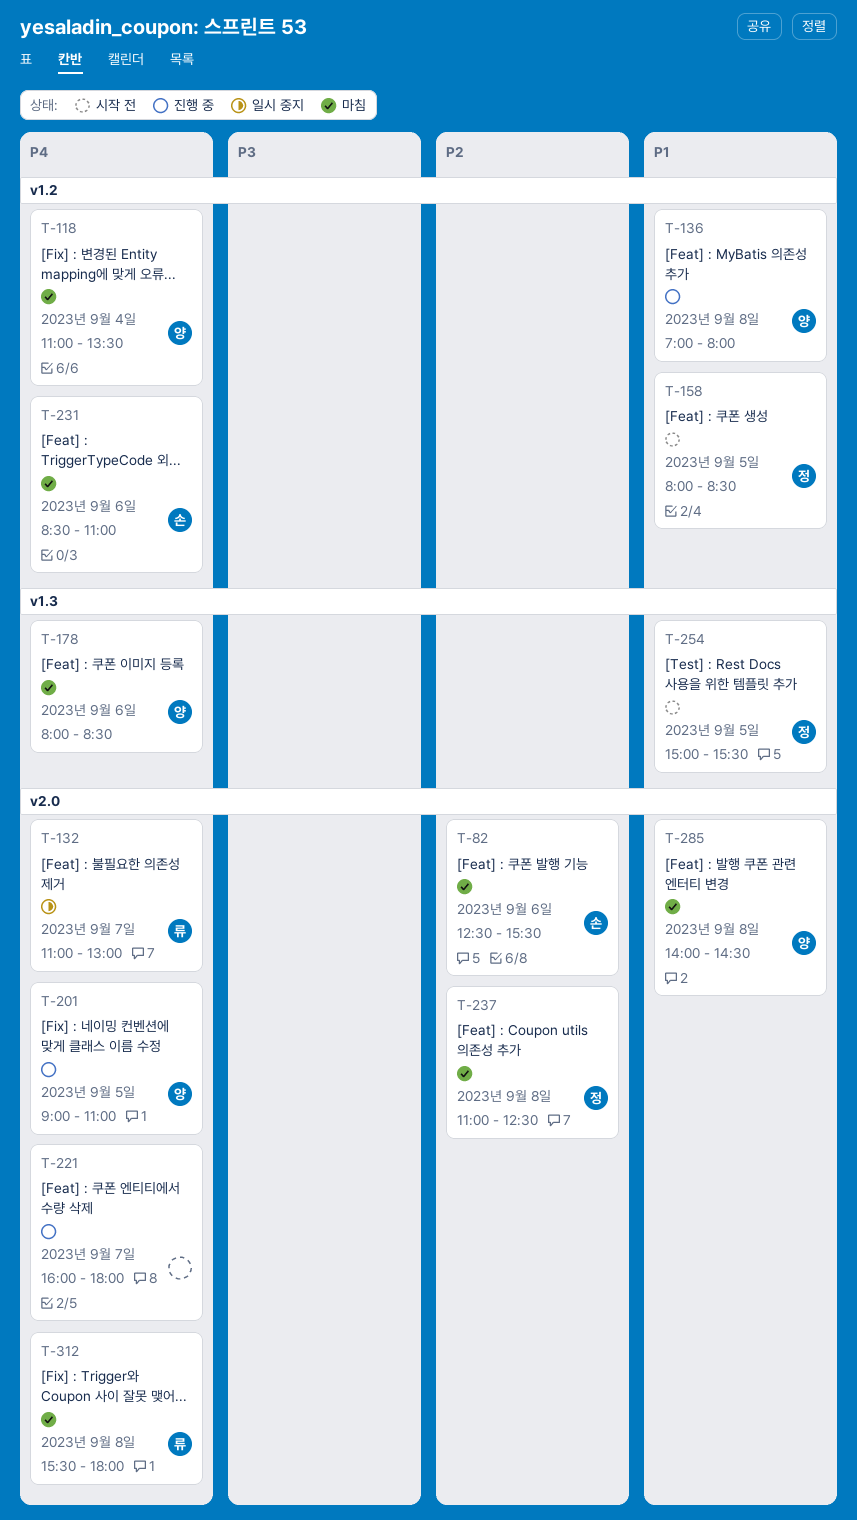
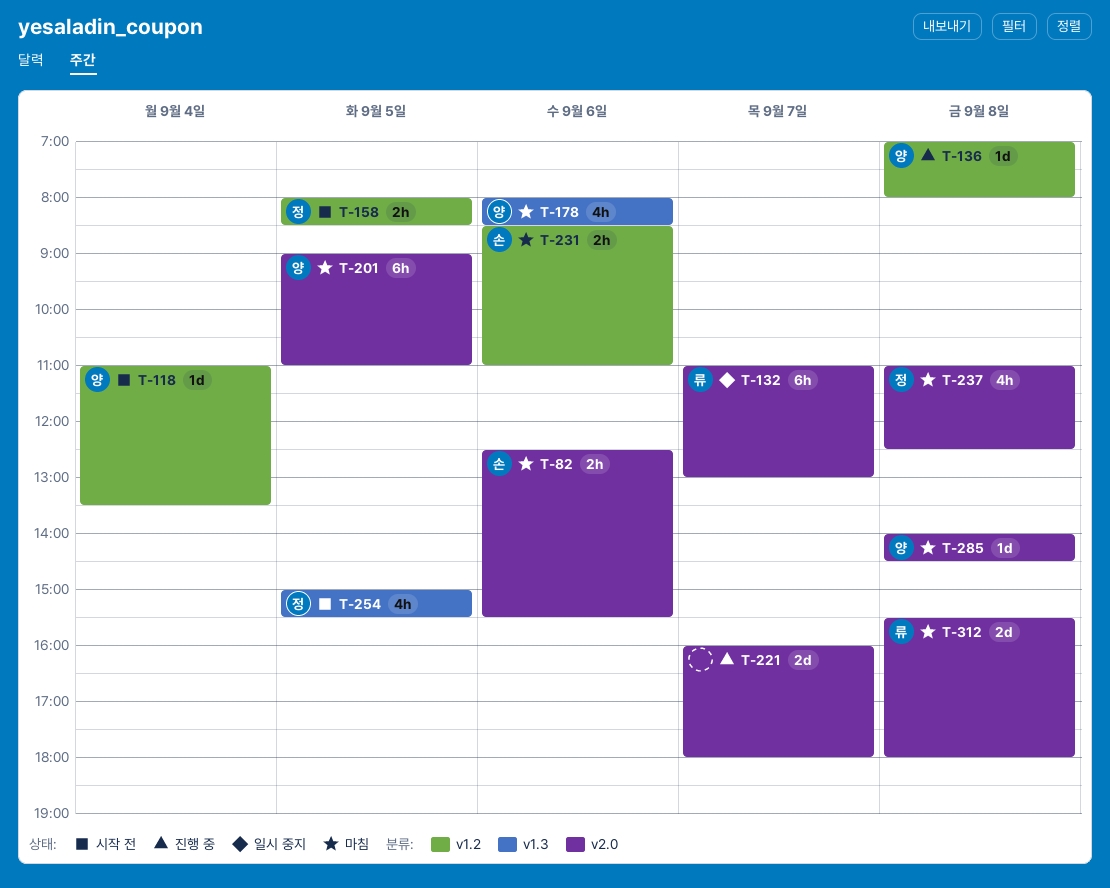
T-118, status: 마침 -> 시작 전
T-201, status: 진행 중 -> 마침

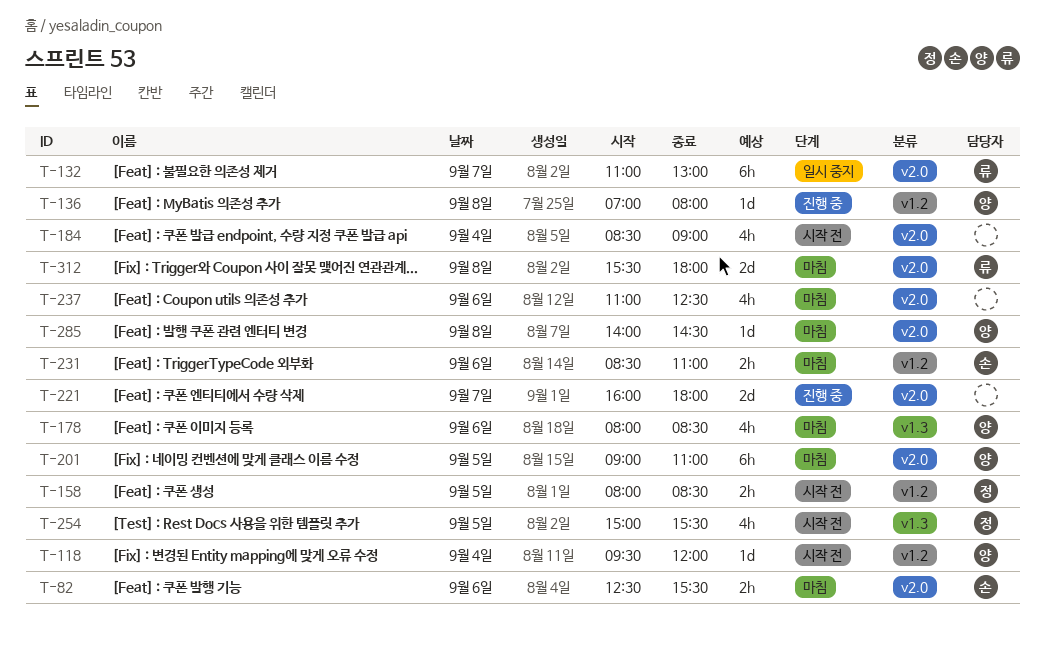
T-118, begins: 11:00 -> 09:30
T-118, ends: 13:30 -> 12:00
T-184: none -> present
T-237, owner: 정 -> none
T-237, day: Sep 8 -> Sep 6

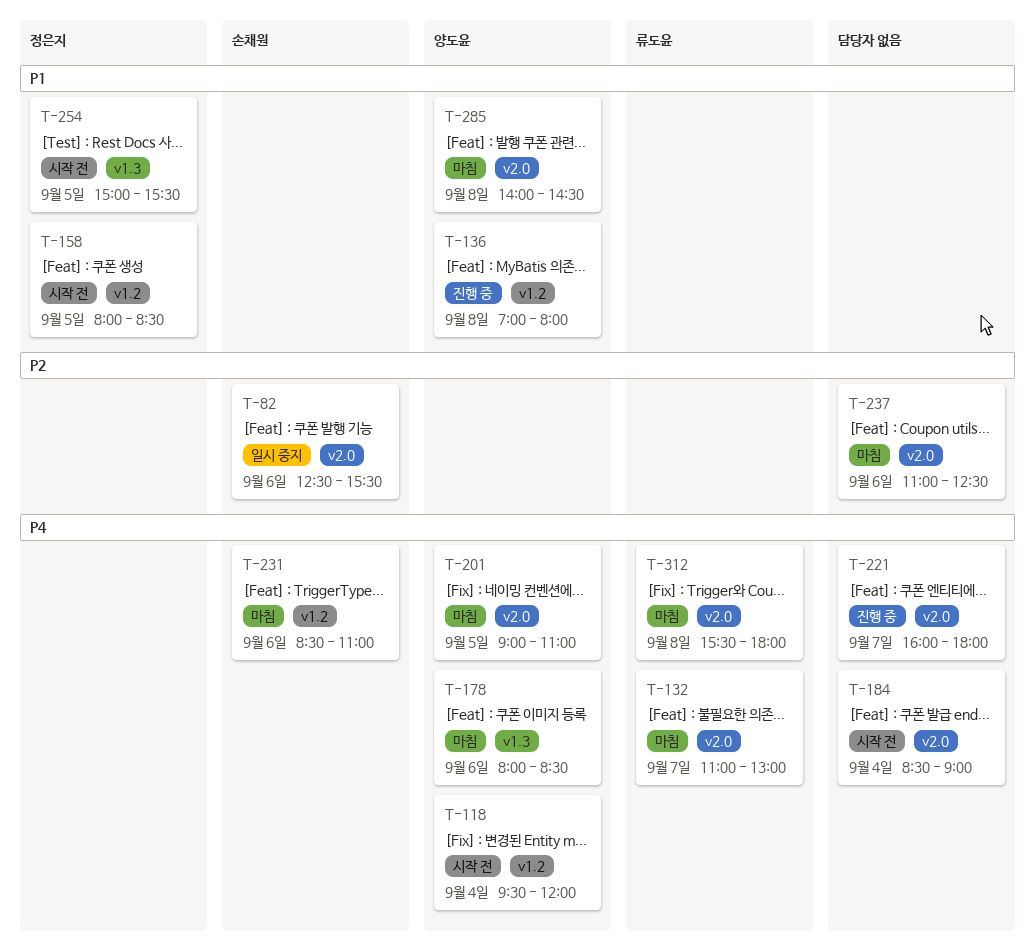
T-82, status: 마침 -> 일시 중지
T-132, status: 일시 중지 -> 마침

